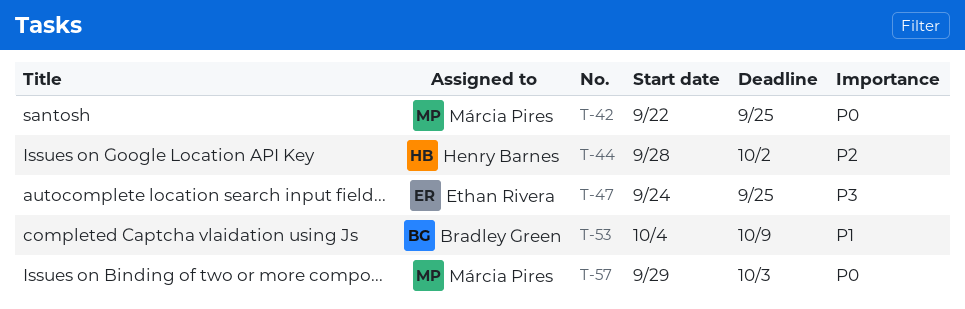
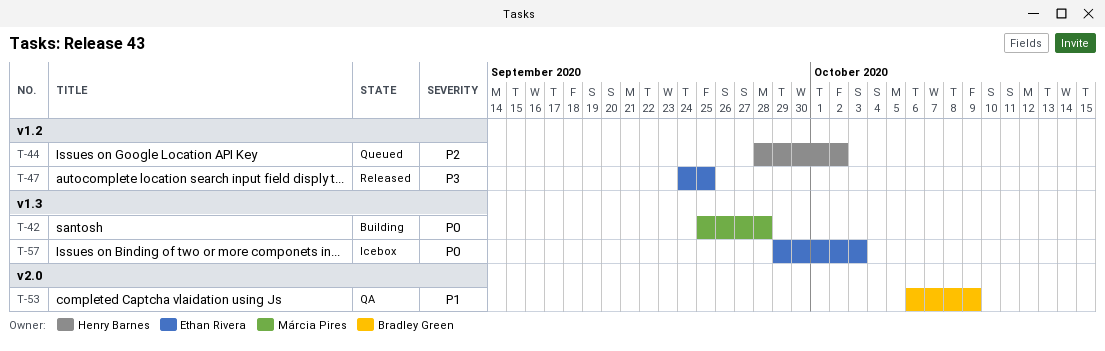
T-42, start: Sep 22 -> Sep 25
T-42, due: Sep 25 -> Sep 28
T-53, start: Oct 4 -> Oct 6
T-57, owner: Márcia Pires -> Ethan Rivera

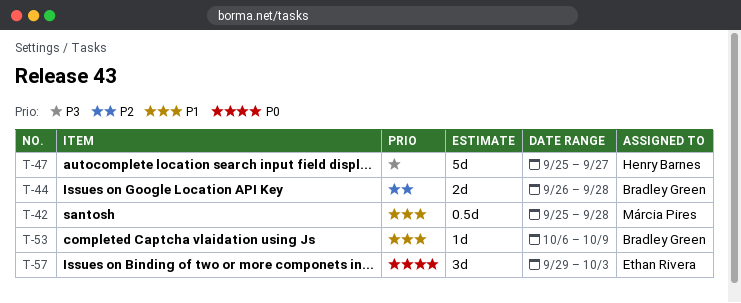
T-42, priority: P0 -> P1
T-44, owner: Henry Barnes -> Bradley Green
T-44, start: Sep 28 -> Sep 26
T-44, due: Oct 2 -> Sep 28
T-47, owner: Ethan Rivera -> Henry Barnes
T-47, start: Sep 24 -> Sep 25
T-47, due: Sep 25 -> Sep 27

